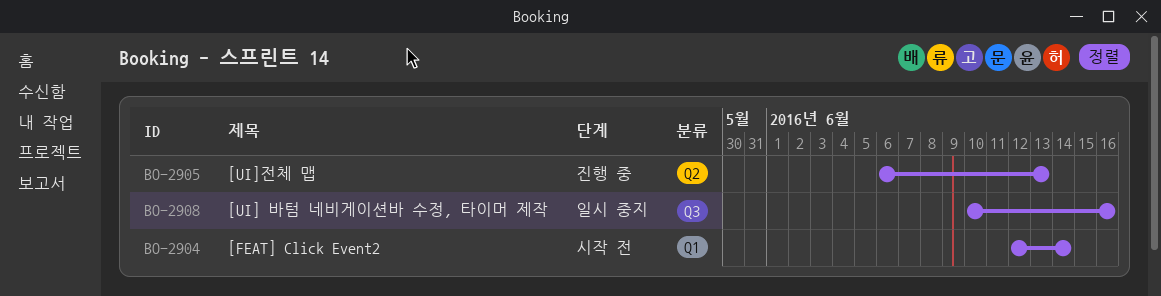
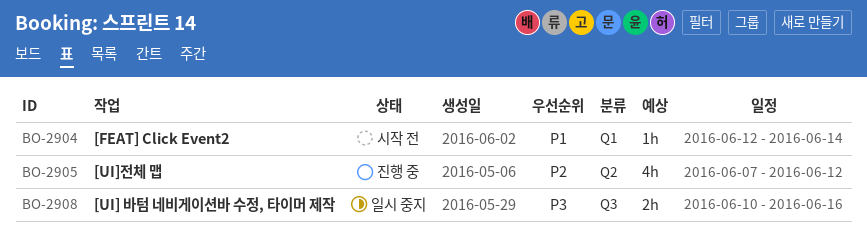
BO-2905, start: Jun 6 -> Jun 7
BO-2905, due: Jun 13 -> Jun 12

